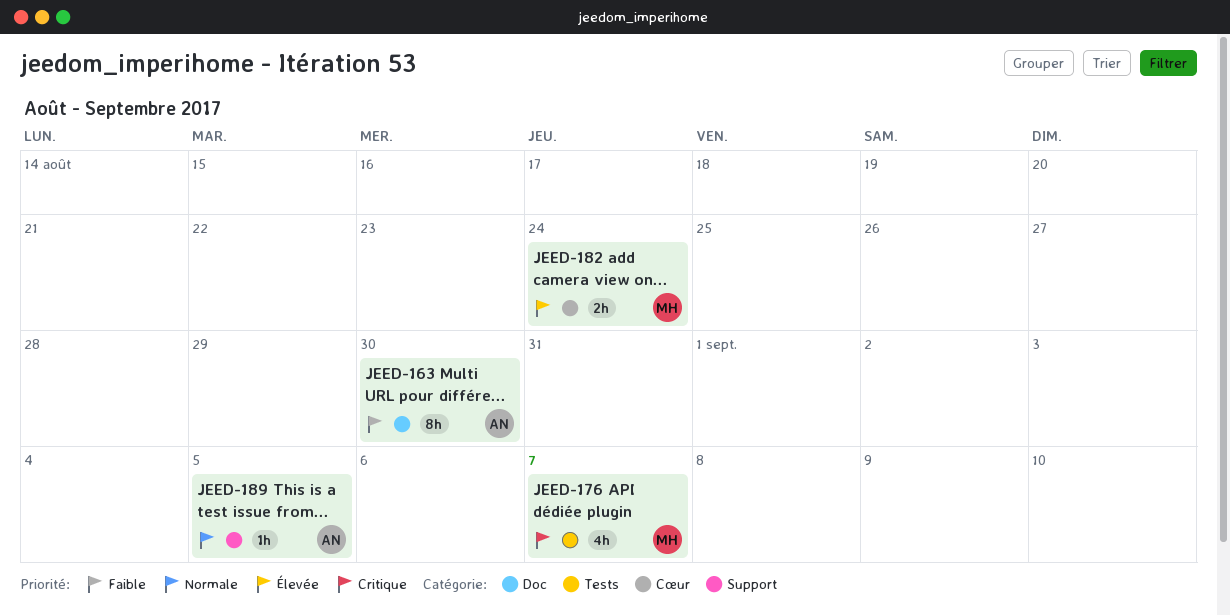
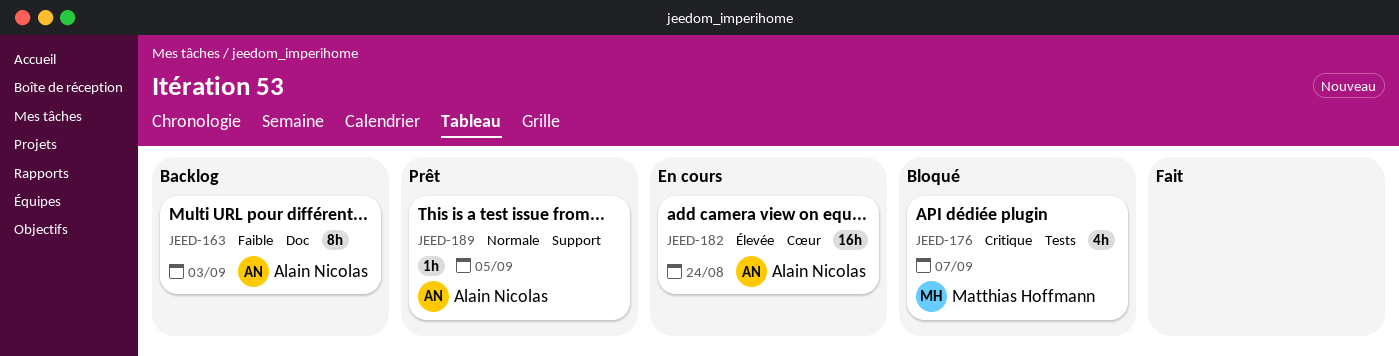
JEED-163, due: Aug 30 -> Sep 3
JEED-182, owner: Matthias Hoffmann -> Alain Nicolas
JEED-182, estimate: 2h -> 16h

